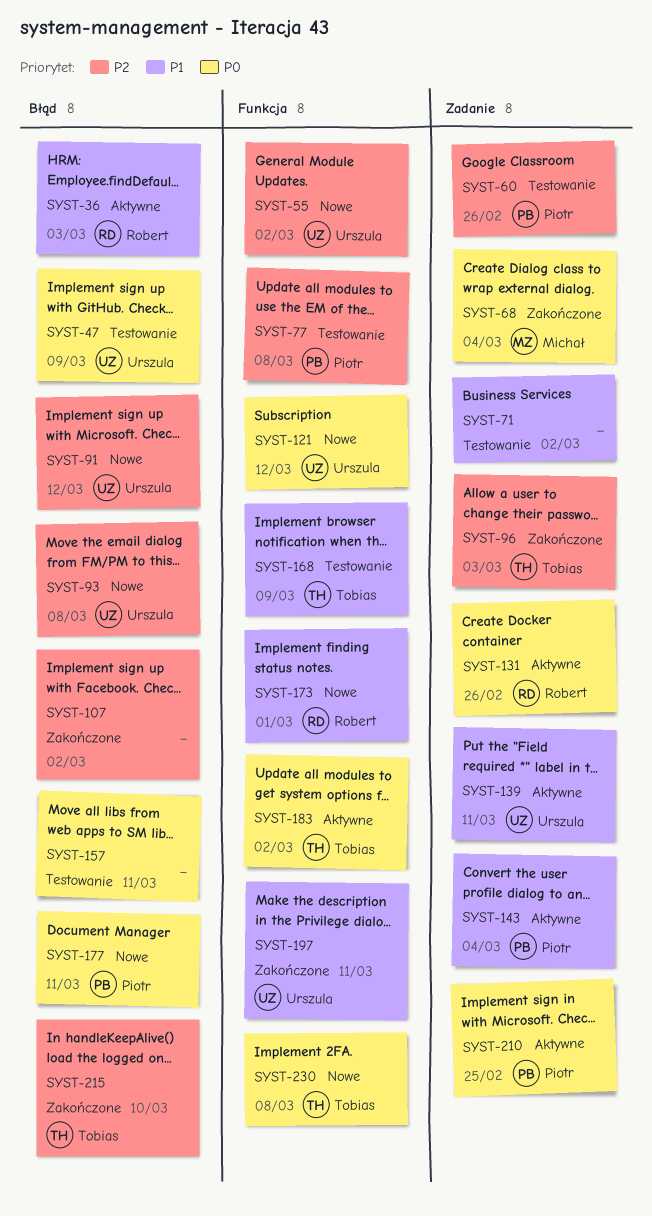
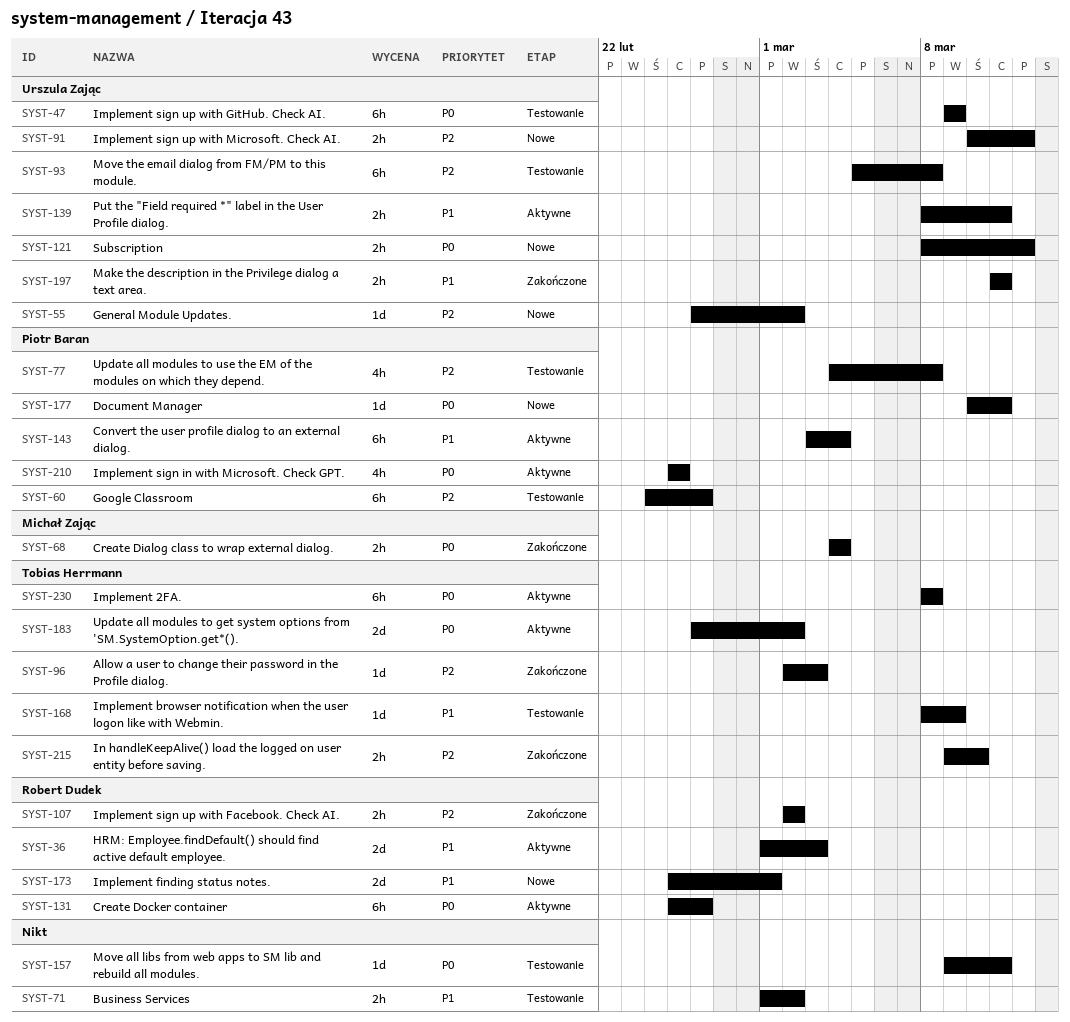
SYST-93, status: Nowe -> Testowanie
SYST-107, owner: none -> Robert Dudek
SYST-230, status: Nowe -> Aktywne

